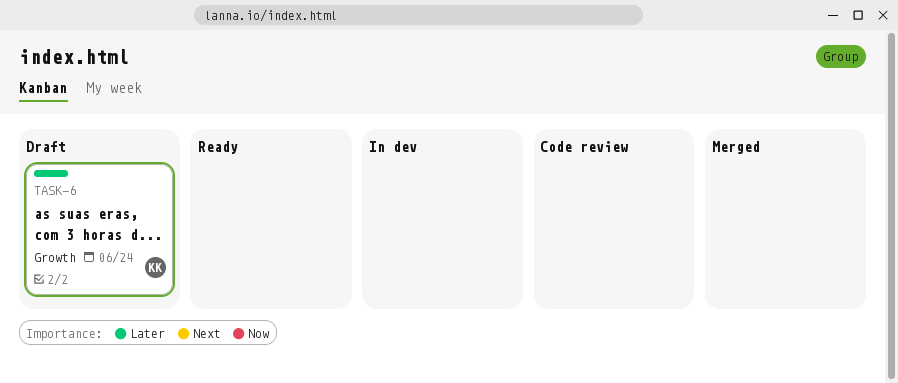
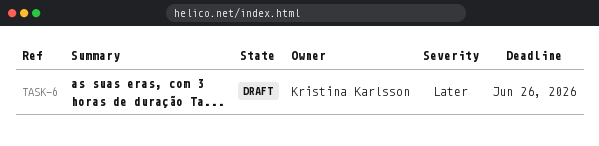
TASK-6, due: Jun 24 -> Jun 26

